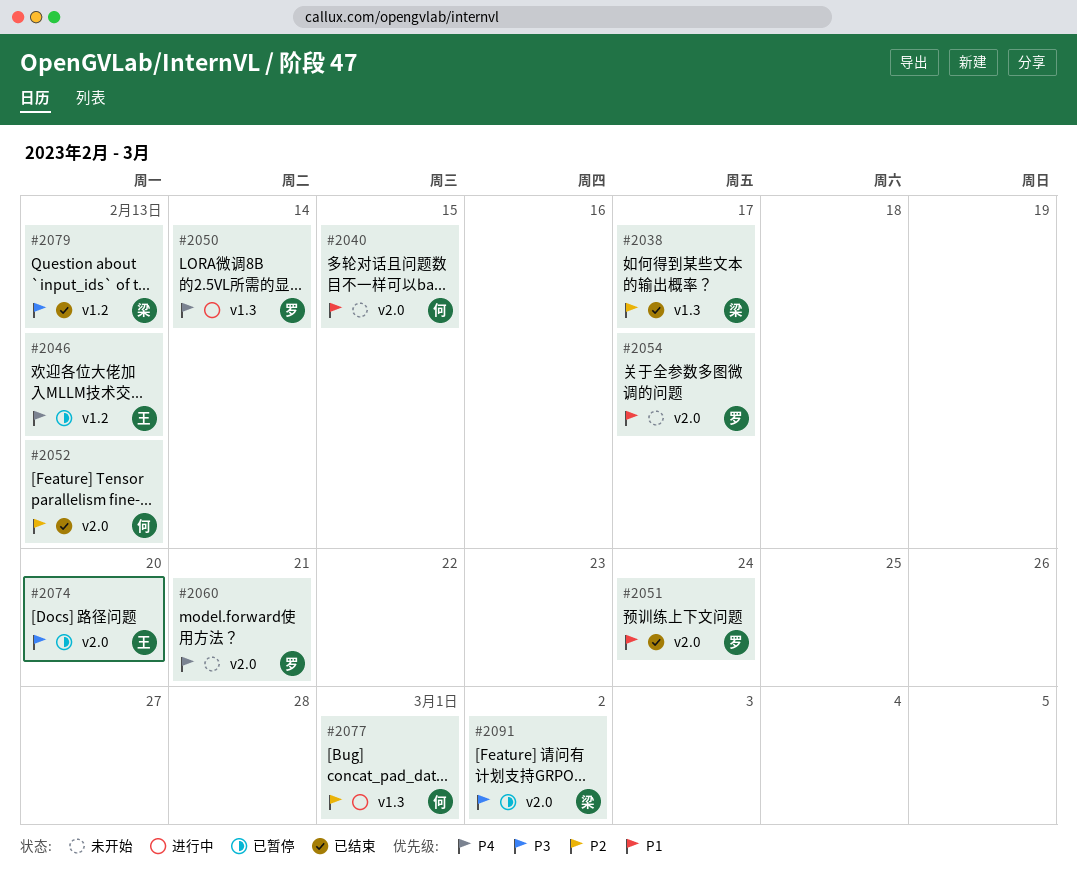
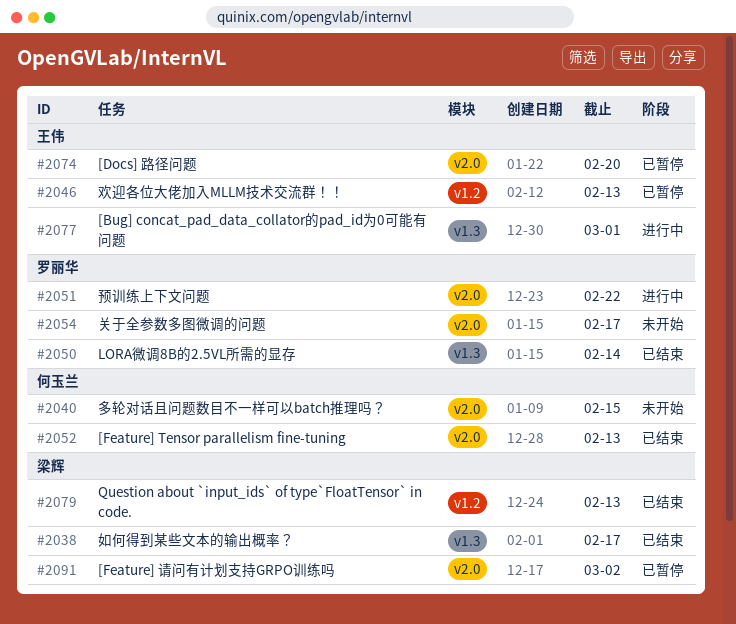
#2050, status: 进行中 -> 已结束
#2051, status: 已结束 -> 进行中
#2051, due: Feb 24 -> Feb 22
#2060: present -> none
#2077, owner: 何玉兰 -> 王伟

